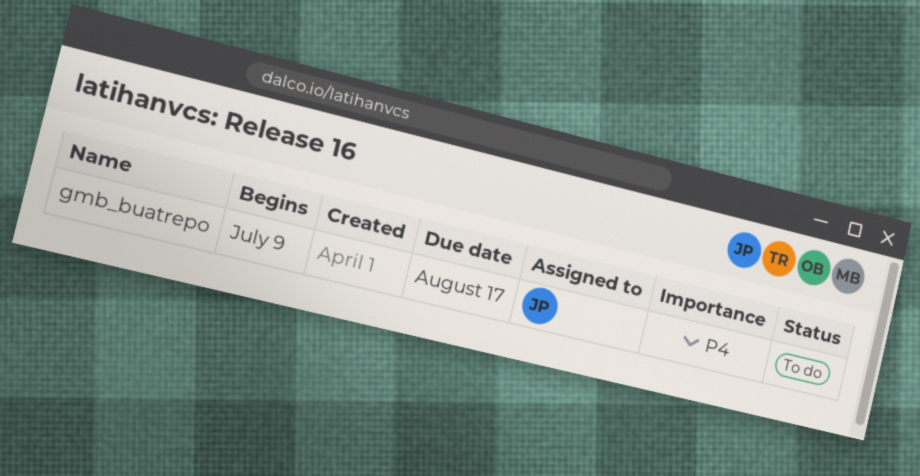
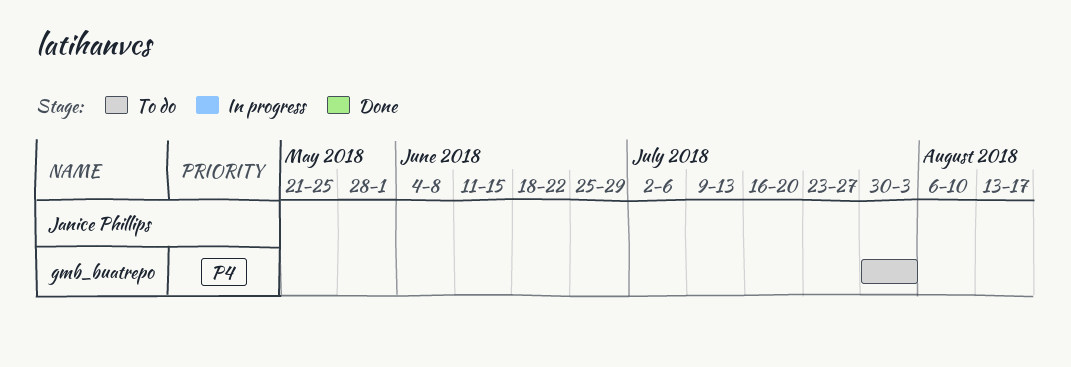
gmb_buatrepo, start: Jul 9 -> Jul 30
gmb_buatrepo, due: Aug 17 -> Aug 3

